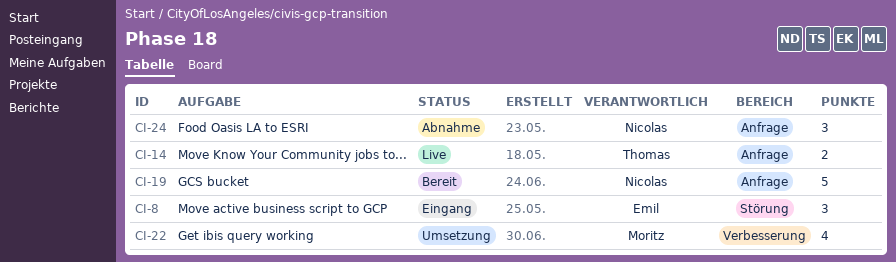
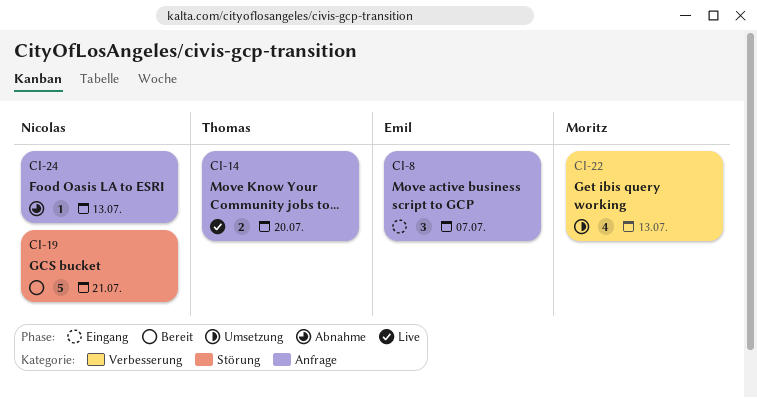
CI-8, label: Störung -> Anfrage
CI-19, label: Anfrage -> Störung
CI-24, estimate: 3 -> 1

